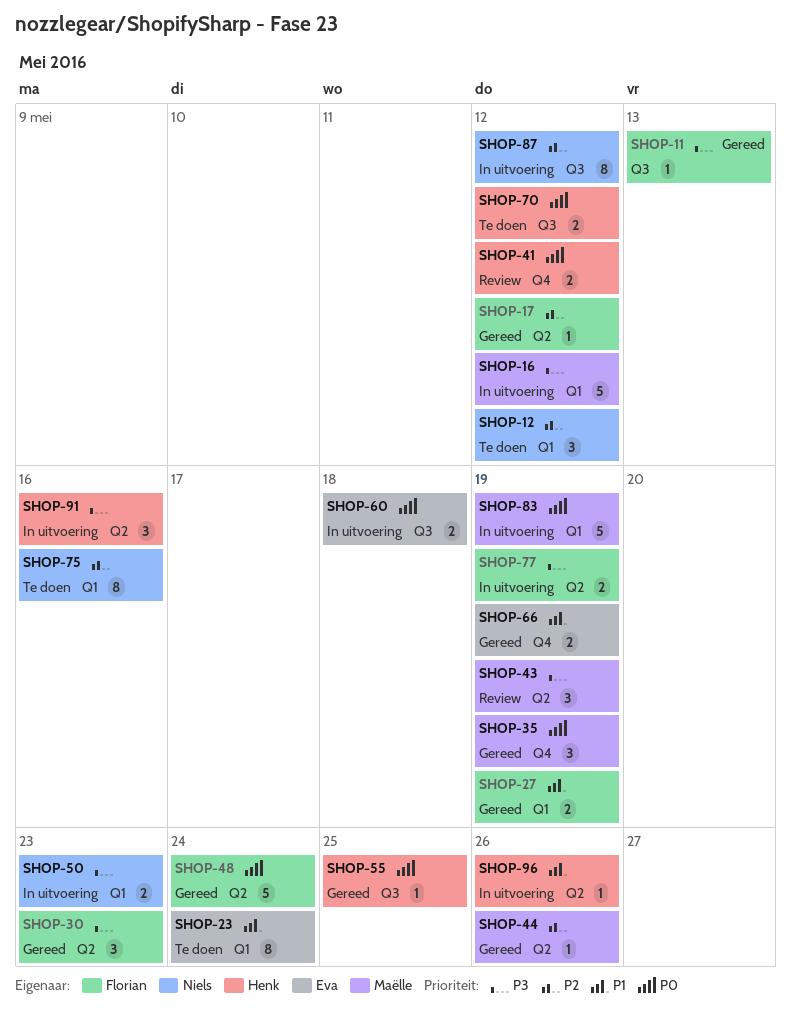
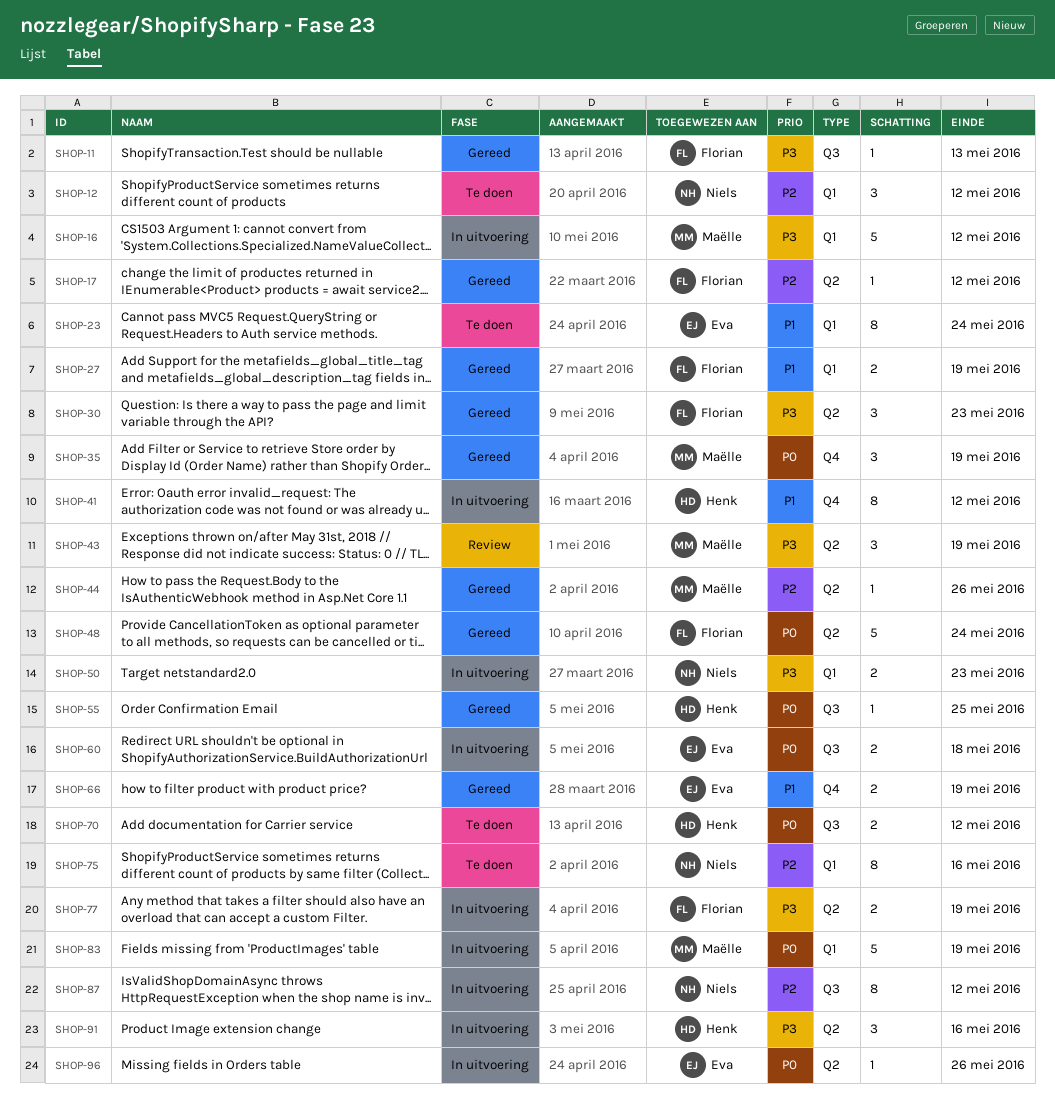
SHOP-41, status: Review -> In uitvoering
SHOP-41, priority: P0 -> P1
SHOP-41, estimate: 2 -> 8
SHOP-96, owner: Henk -> Eva
SHOP-96, priority: P1 -> P0

